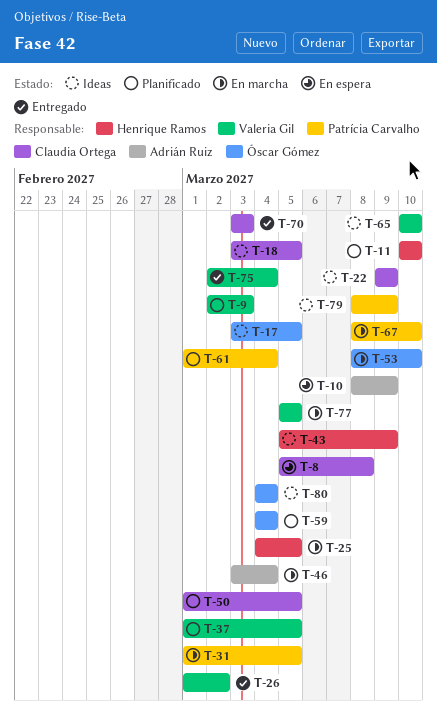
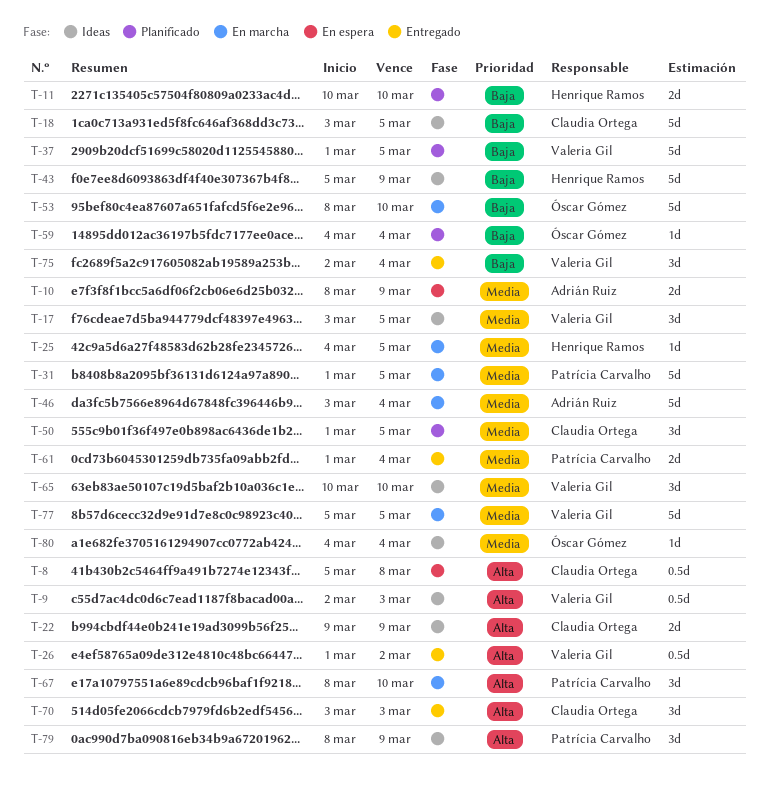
T-9, status: Planificado -> Ideas
T-17, owner: Óscar Gómez -> Valeria Gil
T-61, status: Planificado -> Entregado

